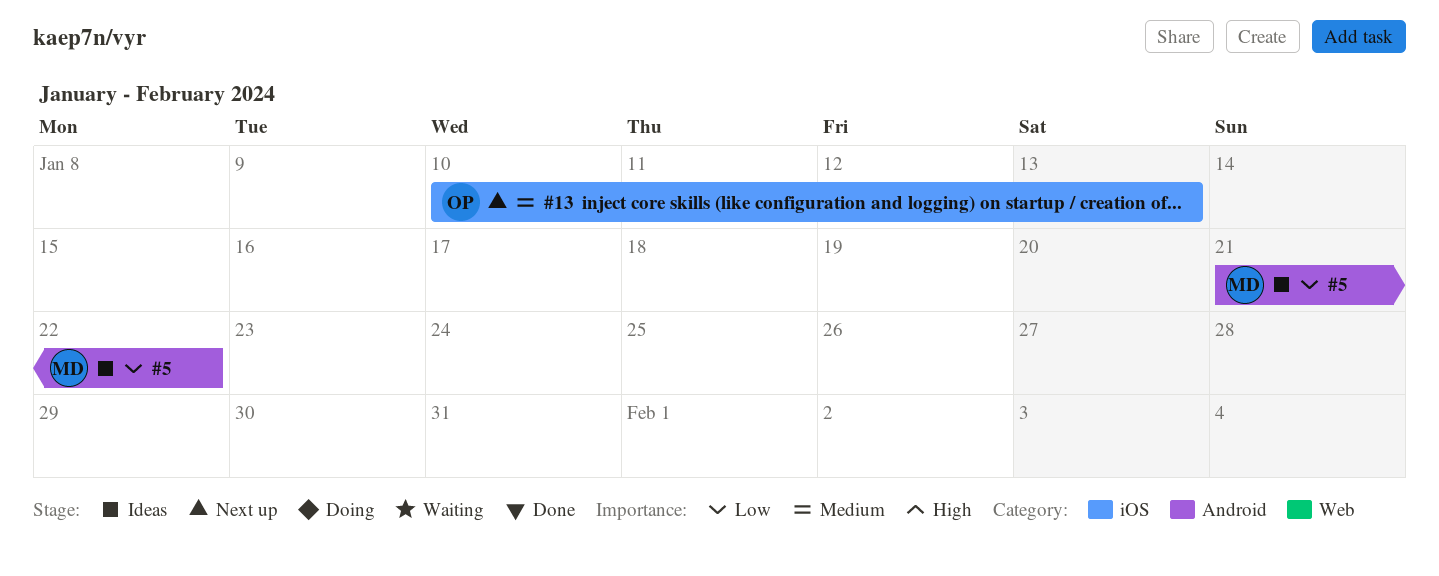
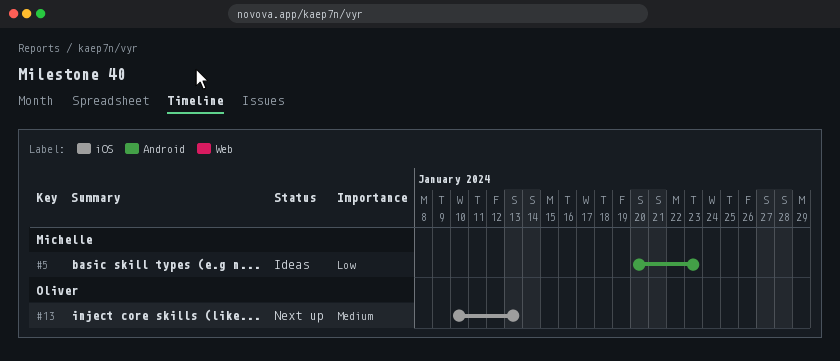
#5, start: Jan 21 -> Jan 20
#5, due: Jan 22 -> Jan 23

